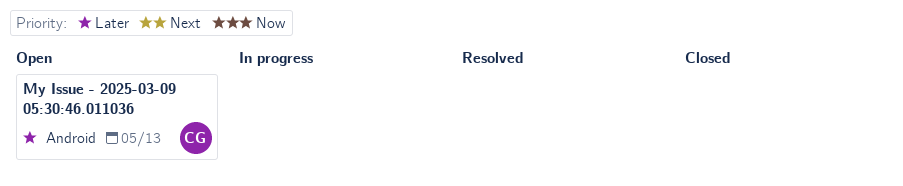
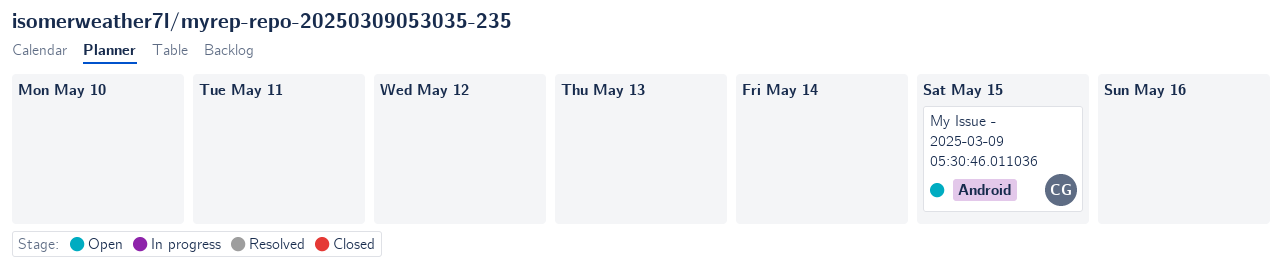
My Issue - 2025-03-09 05:30:46.011036, due: May 13 -> May 15

